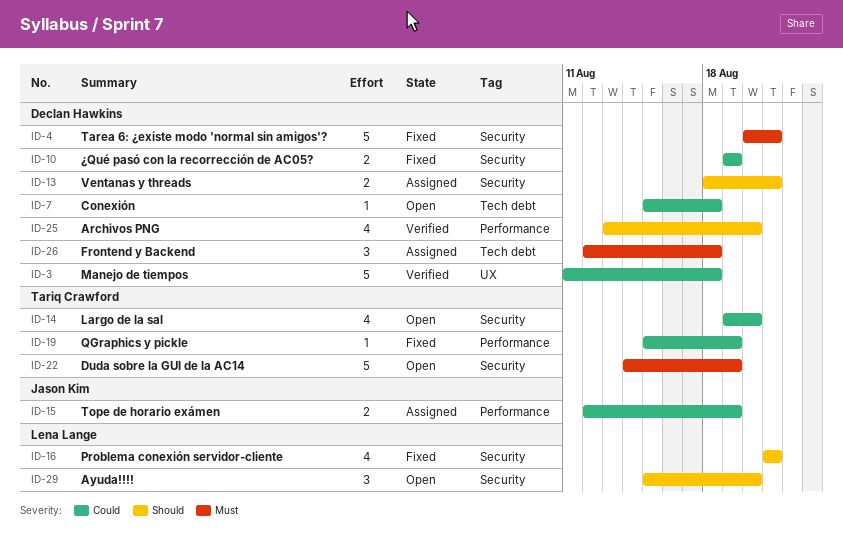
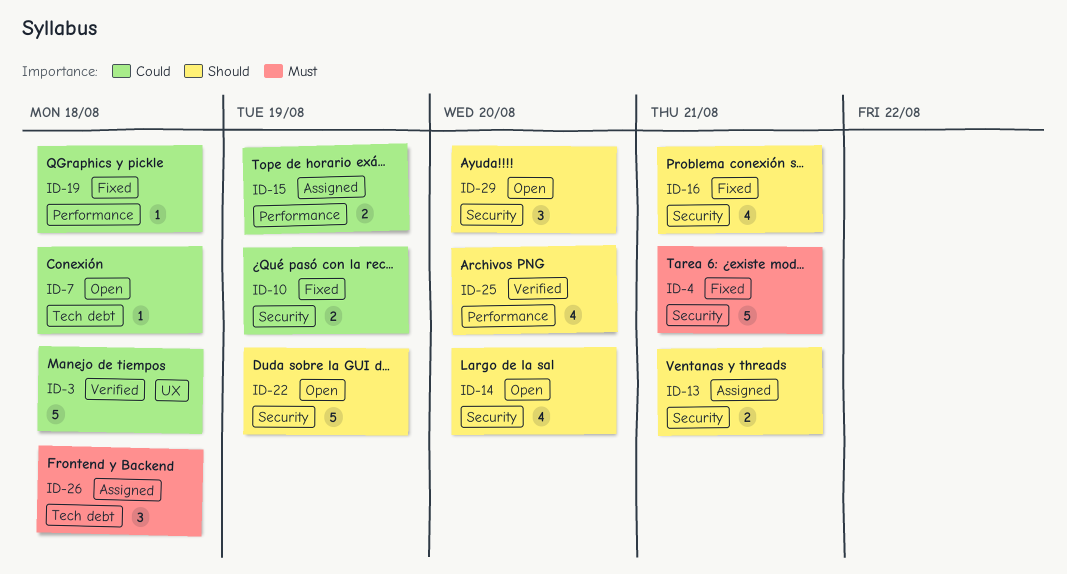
ID-14, priority: Could -> Should
ID-19, due: Aug 19 -> Aug 18
ID-22, priority: Must -> Should

